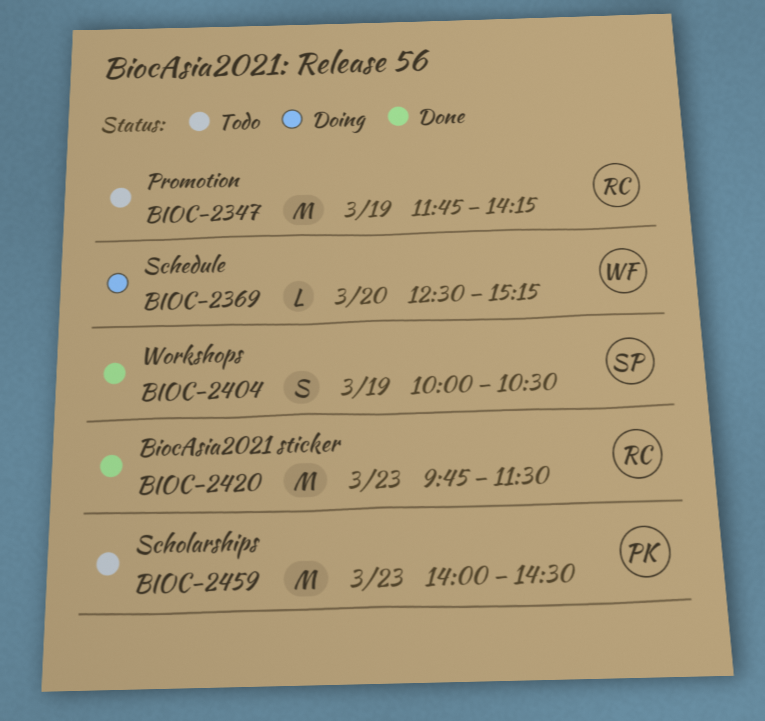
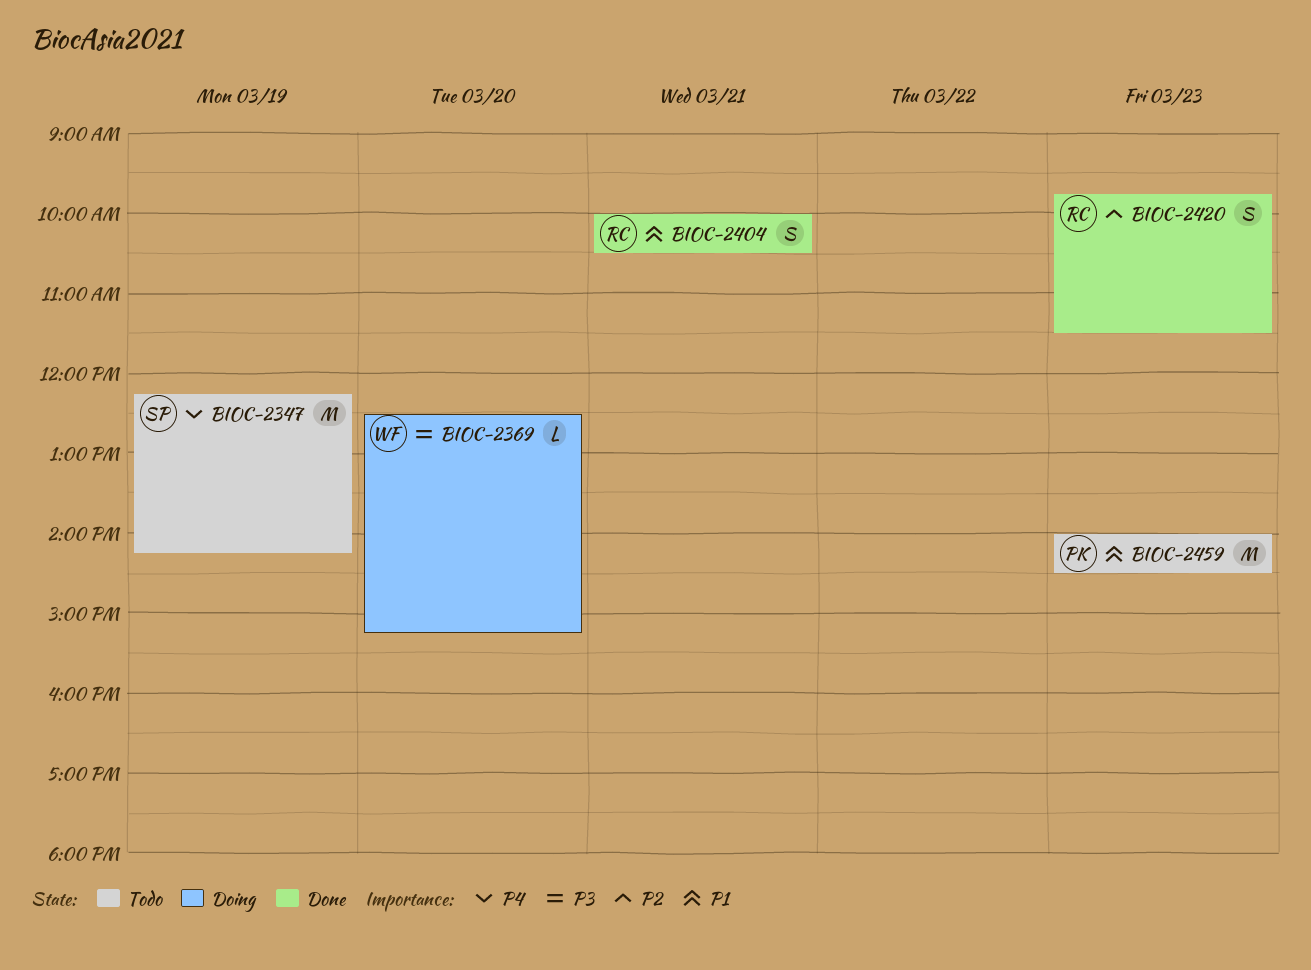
BIOC-2347, owner: RC -> SP
BIOC-2347, begins: 11:45 -> 12:15
BIOC-2404, owner: SP -> RC
BIOC-2404, day: Mar 19 -> Mar 21
BIOC-2420, estimate: M -> S

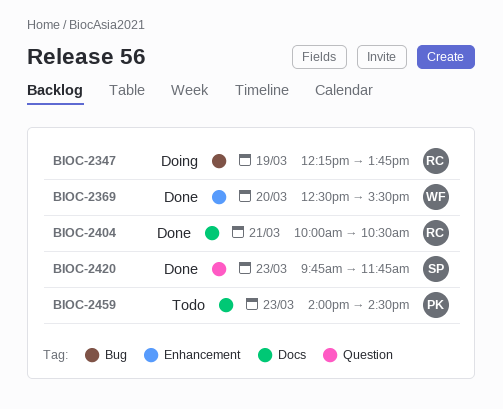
BIOC-2347, status: Todo -> Doing
BIOC-2347, owner: SP -> RC
BIOC-2347, ends: 14:15 -> 13:45
BIOC-2369, status: Doing -> Done
BIOC-2369, ends: 15:15 -> 15:30
BIOC-2420, owner: RC -> SP
BIOC-2420, ends: 11:30 -> 11:45

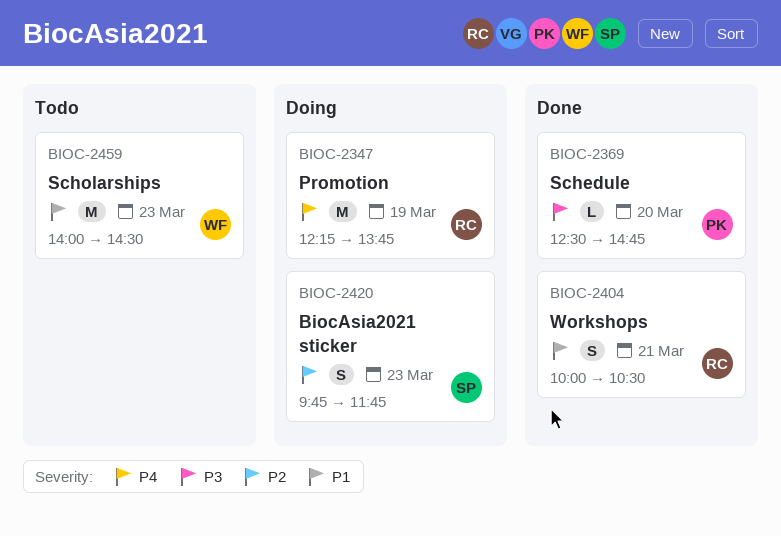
BIOC-2369, owner: WF -> PK
BIOC-2369, ends: 15:30 -> 14:45
BIOC-2420, status: Done -> Doing
BIOC-2459, owner: PK -> WF

